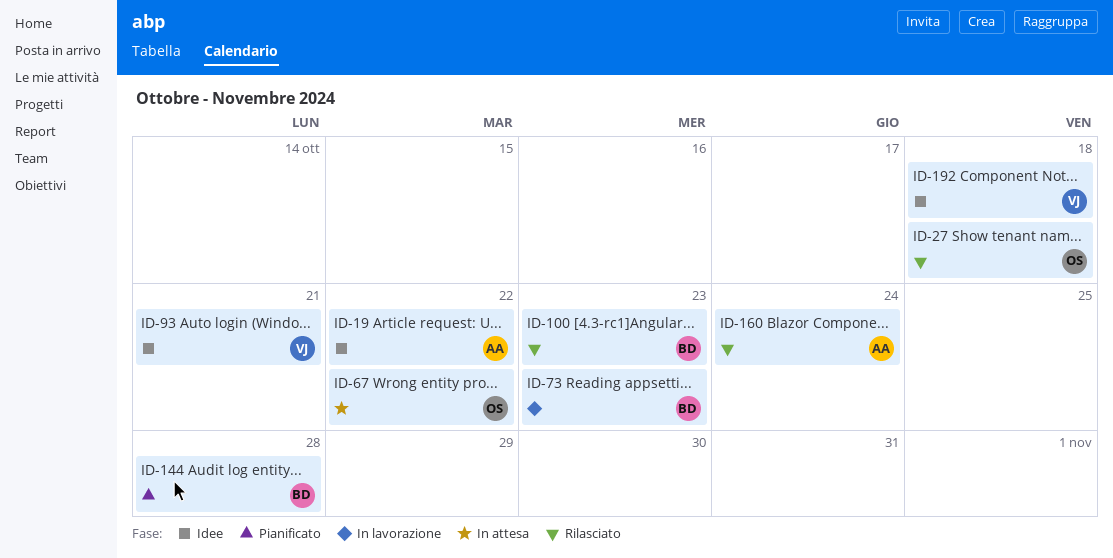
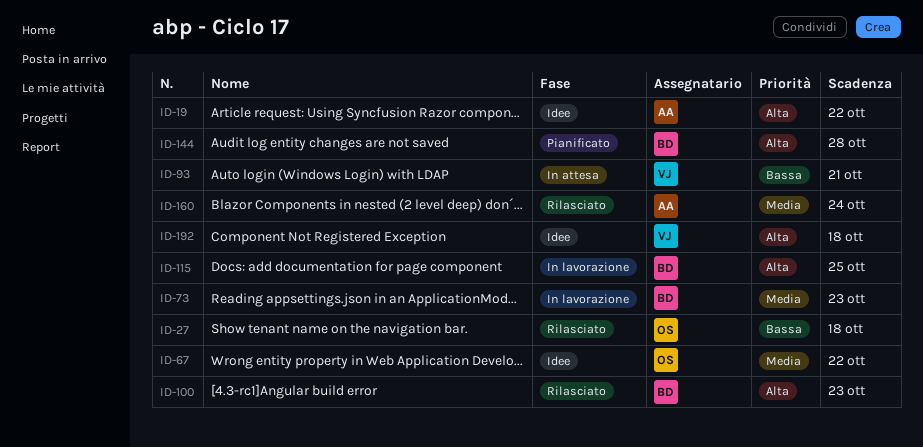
ID-67, status: In attesa -> Idee
ID-93, status: Idee -> In attesa
ID-115: none -> present

